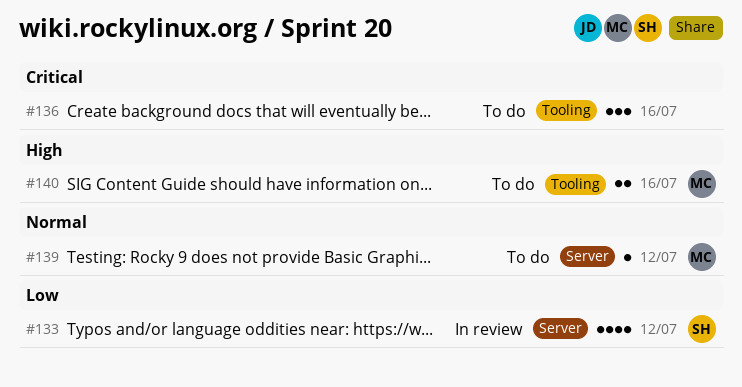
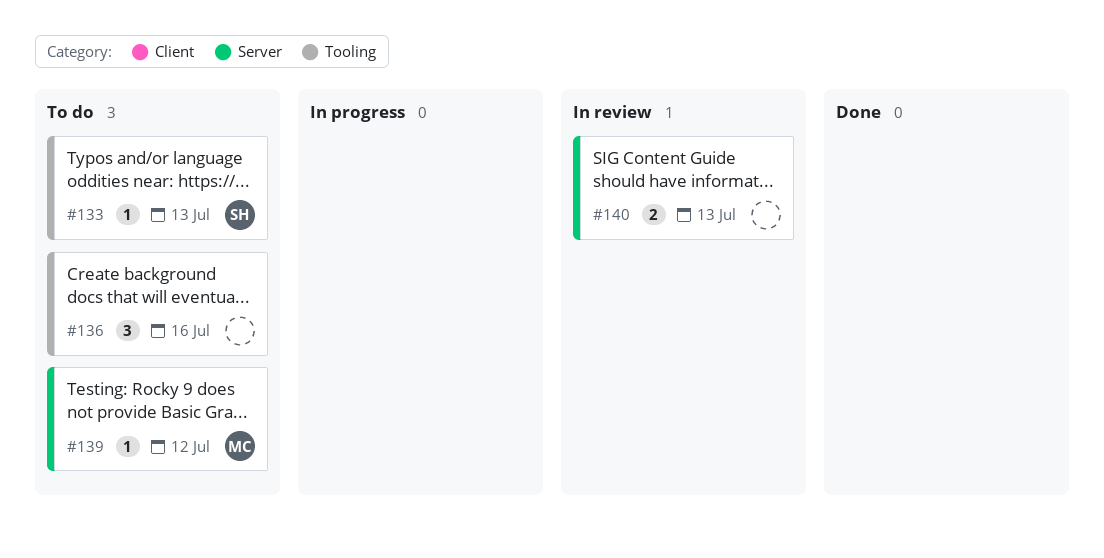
#133, status: In review -> To do
#133, label: Server -> Tooling
#133, estimate: 4 -> 1
#133, due: Jul 12 -> Jul 13
#140, status: To do -> In review
#140, owner: MC -> none
#140, label: Tooling -> Server
#140, due: Jul 16 -> Jul 13

